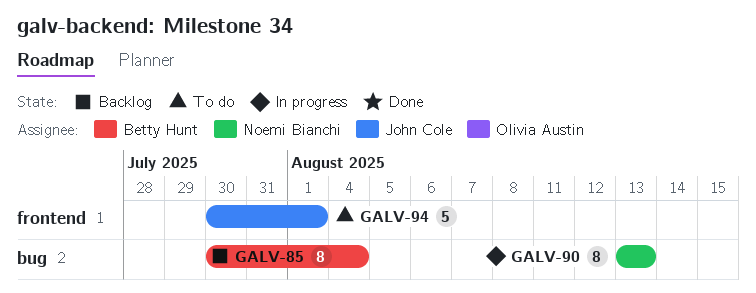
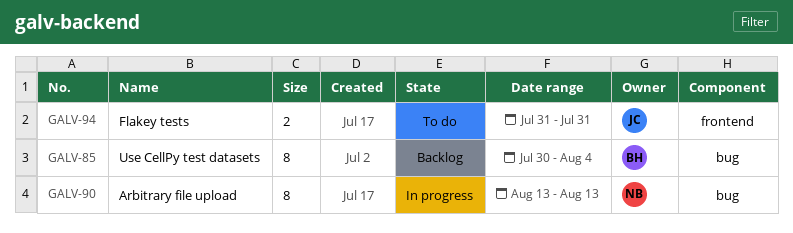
GALV-94, estimate: 5 -> 2
GALV-94, start: Jul 30 -> Jul 31
GALV-94, due: Aug 1 -> Jul 31

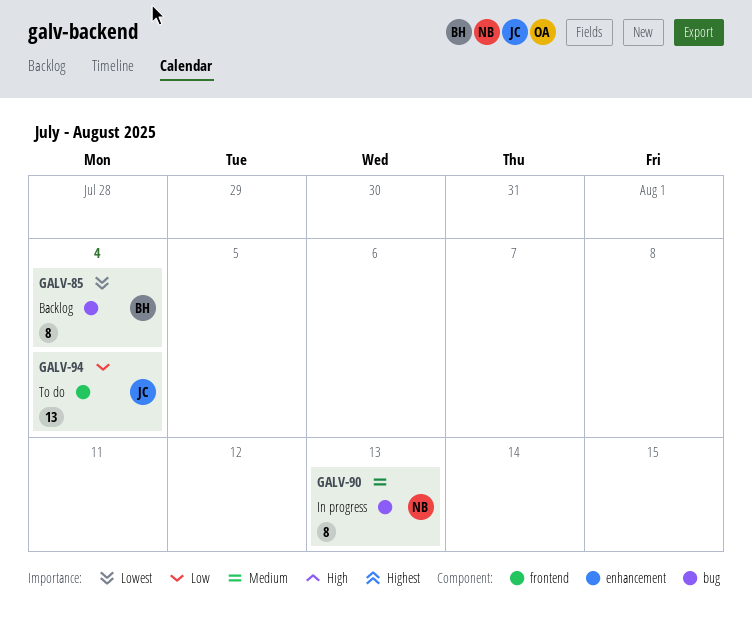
GALV-94, estimate: 2 -> 13
GALV-94, due: Jul 31 -> Aug 4

